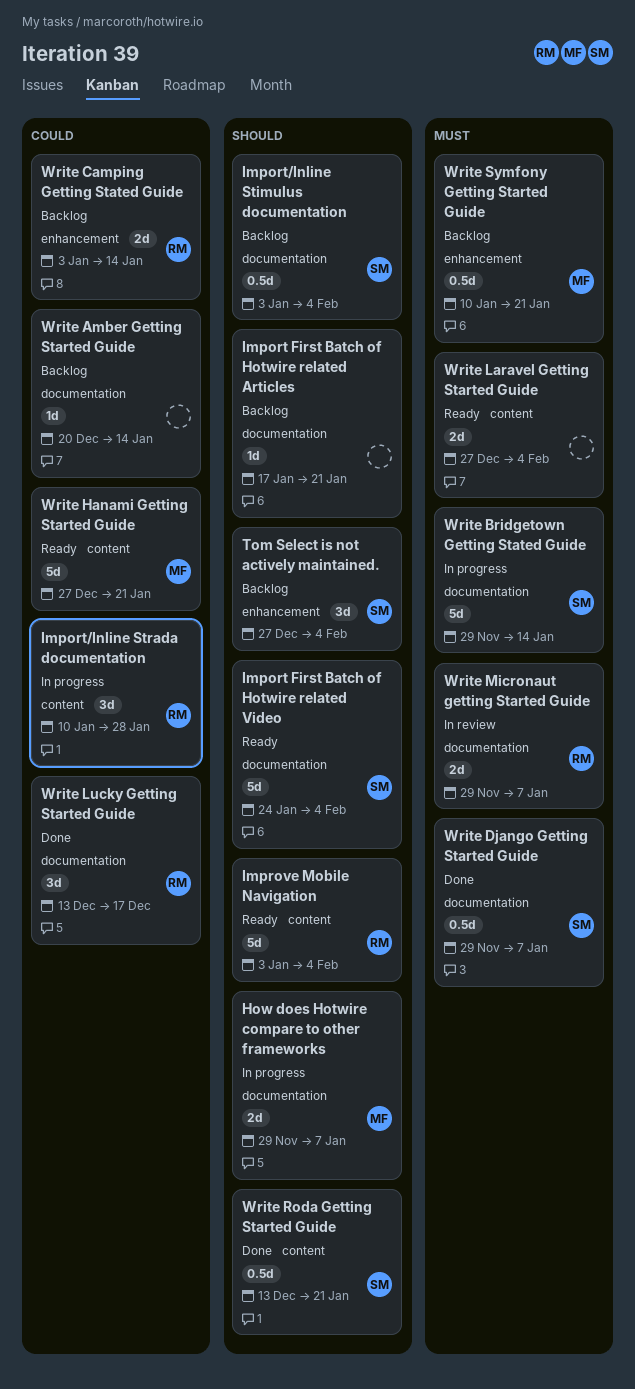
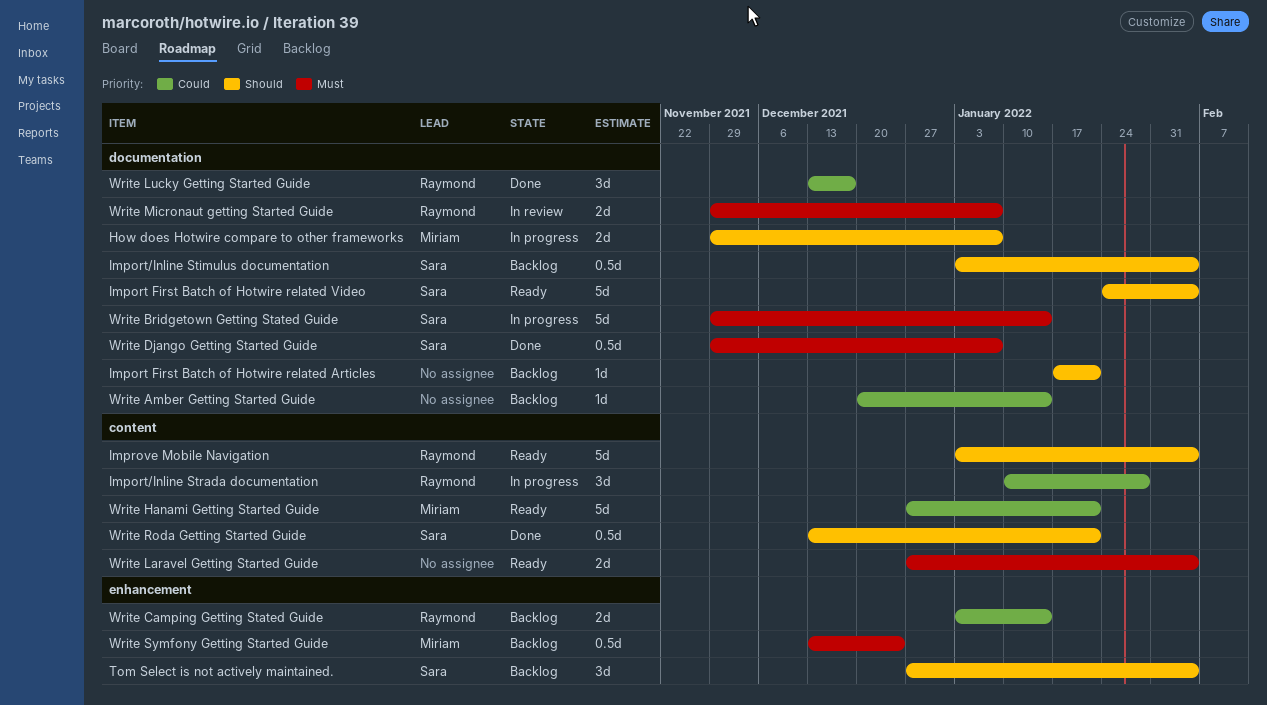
Write Symfony Getting Started Guide, start: Jan 10 -> Dec 13
Write Symfony Getting Started Guide, due: Jan 21 -> Dec 24

